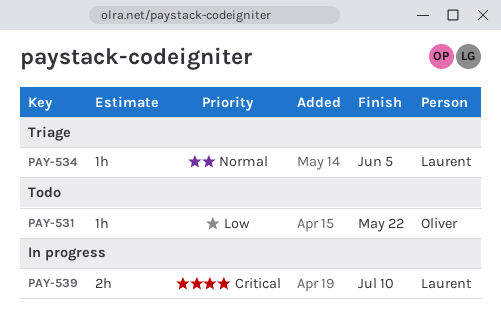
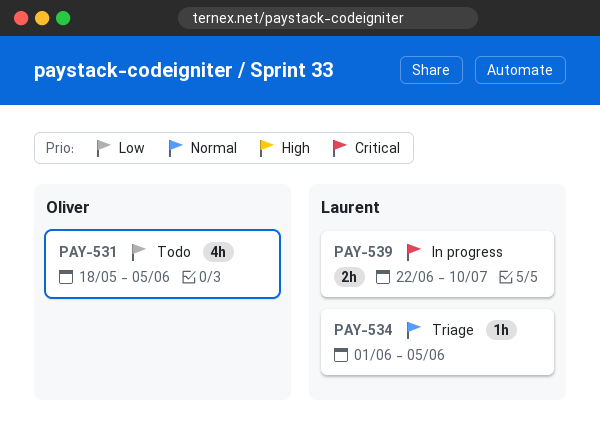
PAY-531, estimate: 1h -> 4h
PAY-531, due: May 22 -> Jun 5

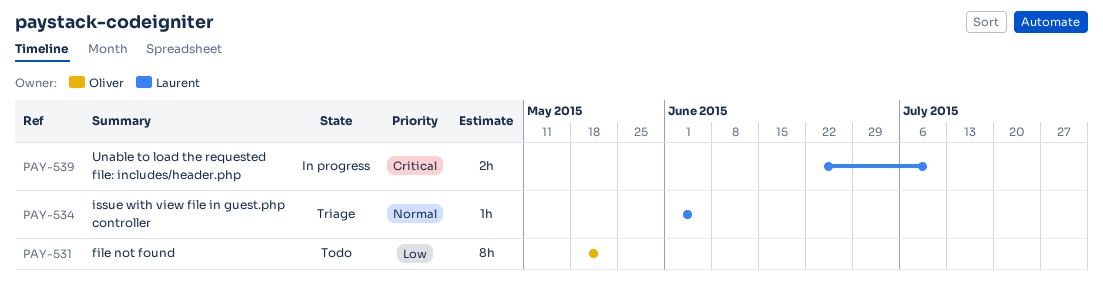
PAY-531, estimate: 4h -> 8h
PAY-531, due: Jun 5 -> May 22

